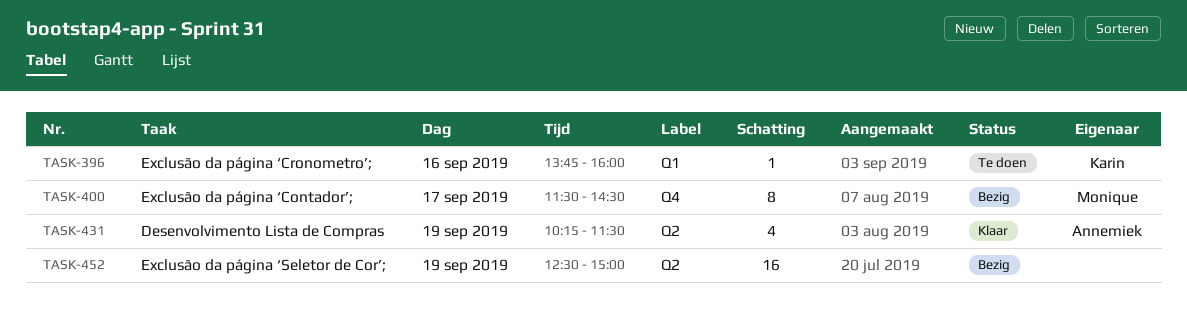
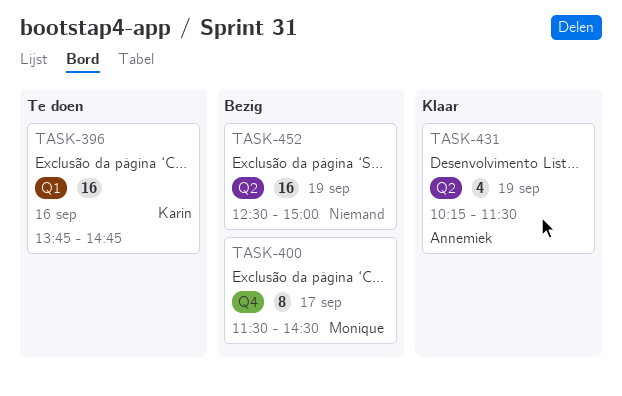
TASK-396, estimate: 1 -> 16
TASK-396, ends: 16:00 -> 14:45

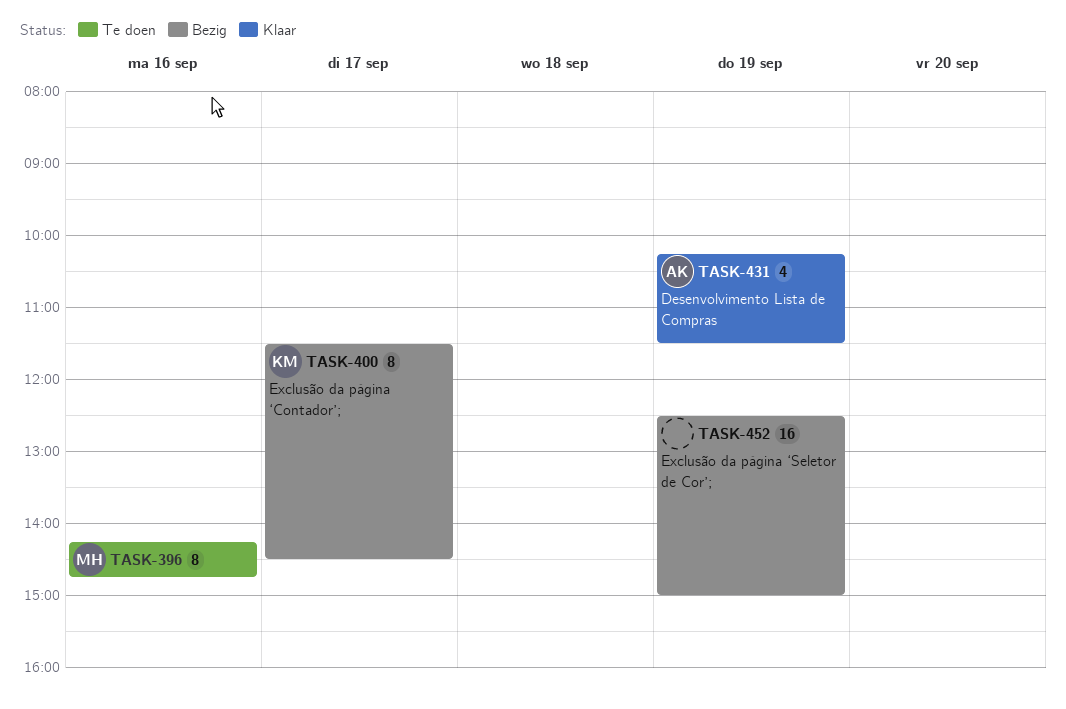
TASK-396, owner: Karin -> Monique
TASK-396, estimate: 16 -> 8
TASK-396, begins: 13:45 -> 14:15
TASK-400, owner: Monique -> Karin

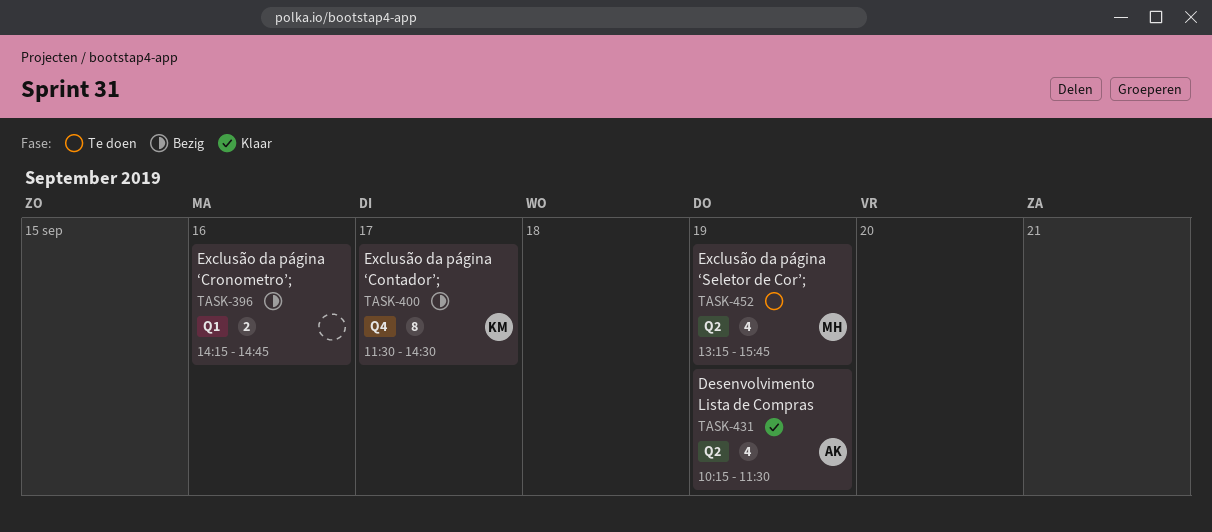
TASK-396, status: Te doen -> Bezig
TASK-396, owner: MH -> none
TASK-396, estimate: 8 -> 2
TASK-452, status: Bezig -> Te doen
TASK-452, owner: none -> MH
TASK-452, estimate: 16 -> 4
TASK-452, begins: 12:30 -> 13:15
TASK-452, ends: 15:00 -> 15:45

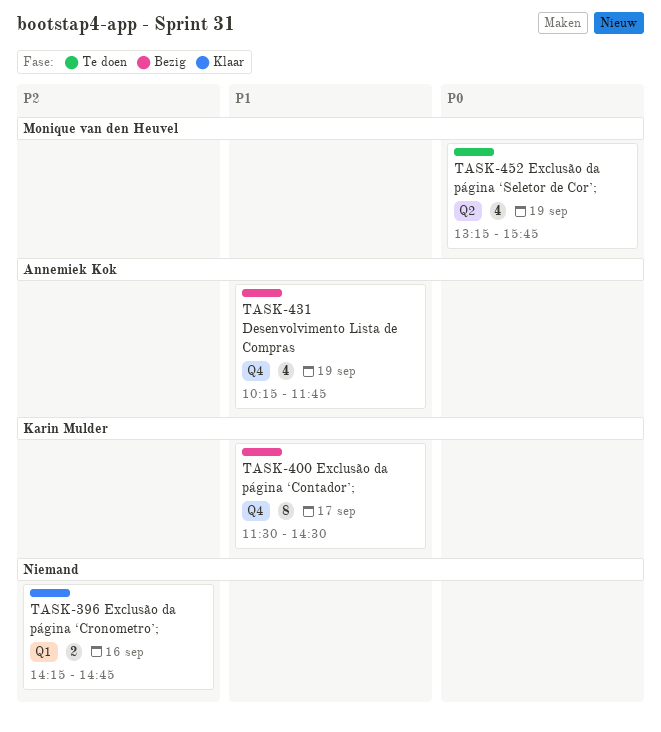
TASK-396, status: Bezig -> Klaar
TASK-431, status: Klaar -> Bezig
TASK-431, label: Q2 -> Q4
TASK-431, ends: 11:30 -> 11:45

